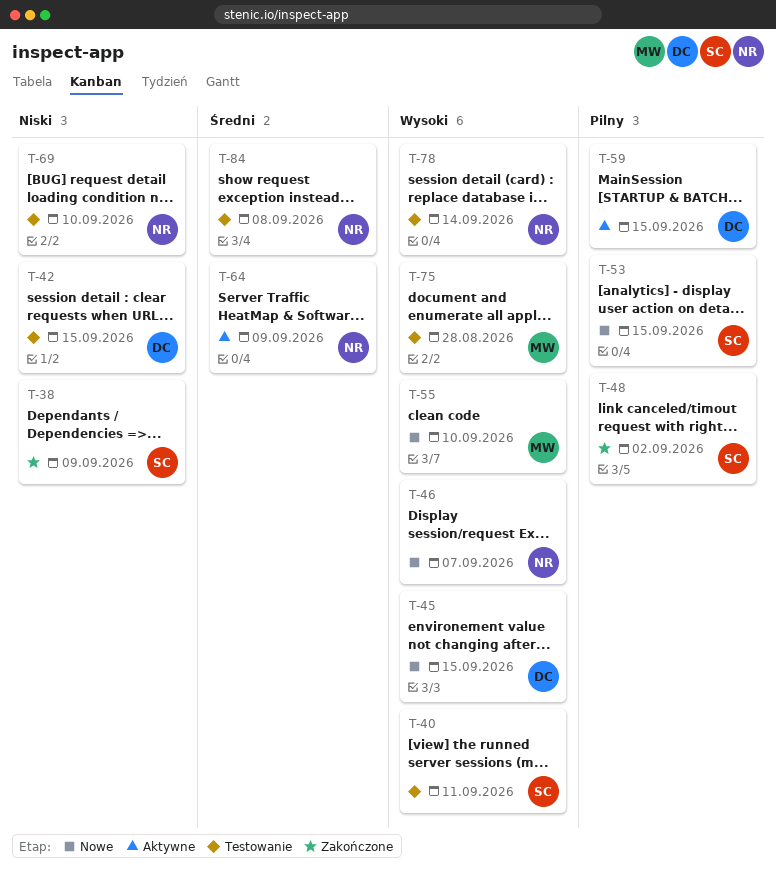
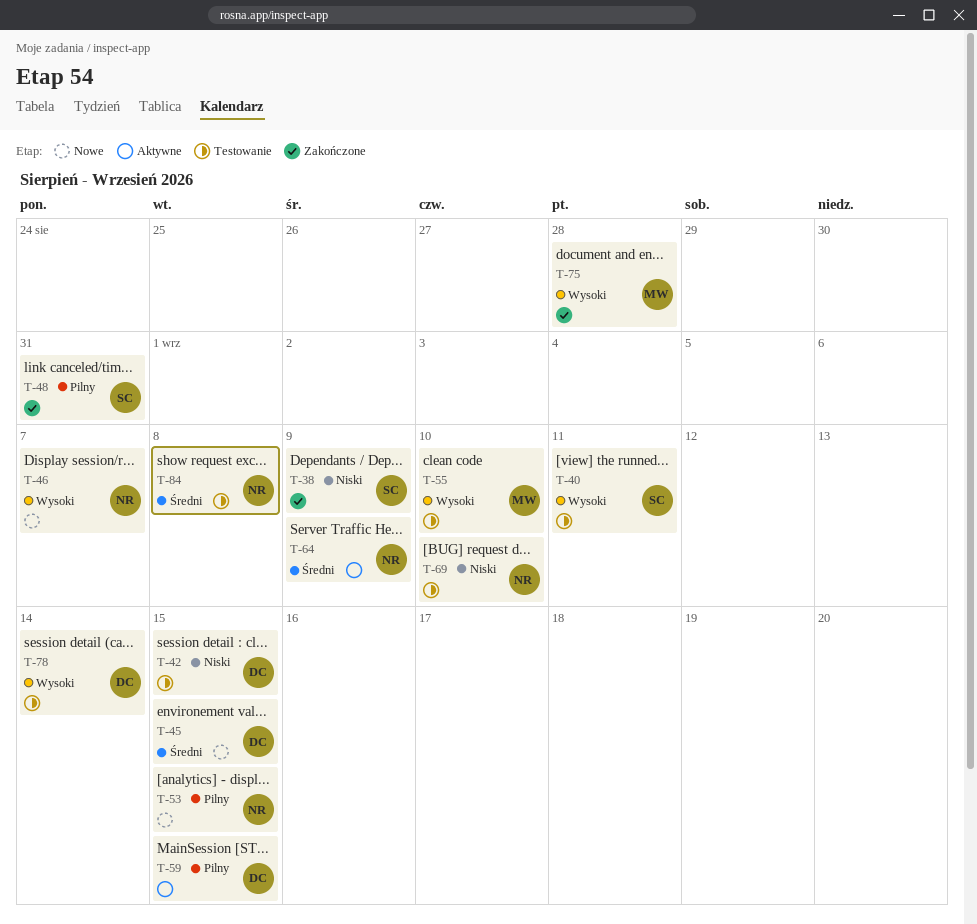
T-45, priority: Wysoki -> Średni
T-48, due: Sep 2 -> Aug 31
T-53, owner: SC -> NR
T-55, status: Nowe -> Testowanie
T-75, status: Testowanie -> Zakończone
T-78, owner: NR -> DC

